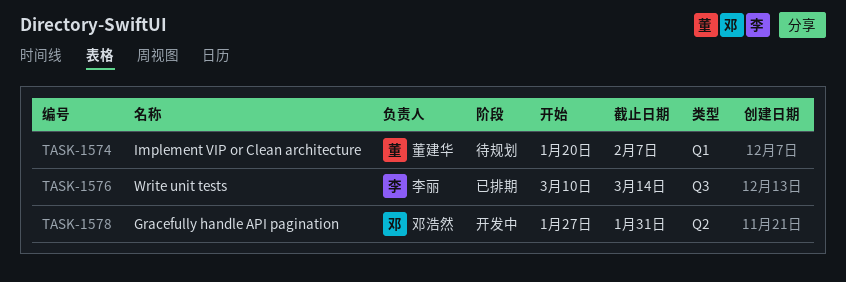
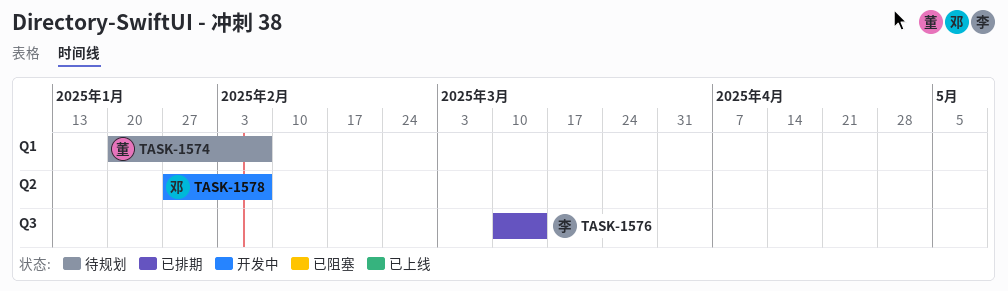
TASK-1578, due: Jan 31 -> Feb 7

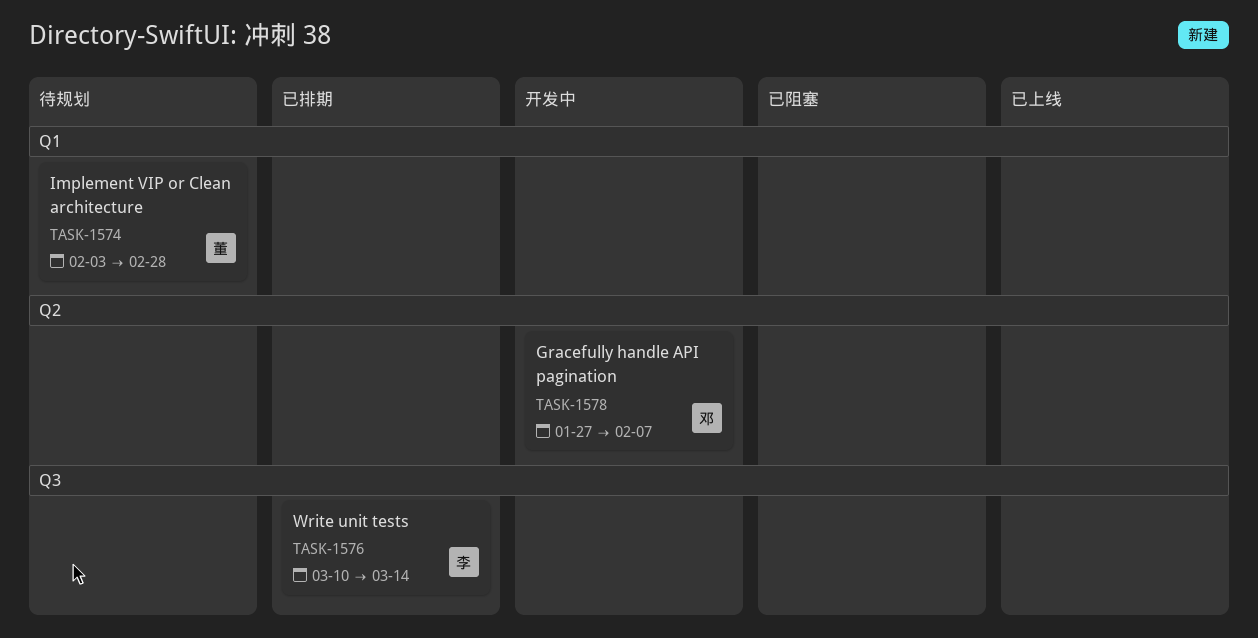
TASK-1574, start: Jan 20 -> Feb 3
TASK-1574, due: Feb 7 -> Feb 28

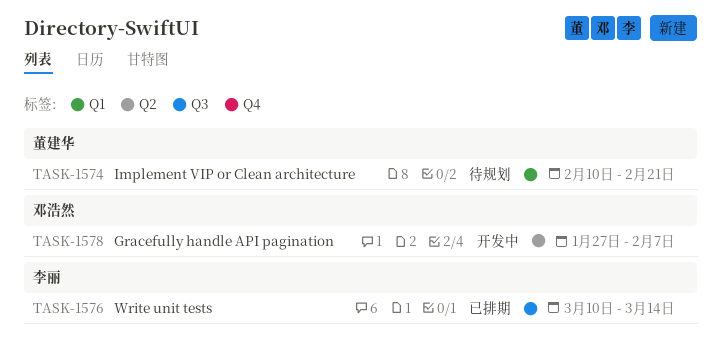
TASK-1574, start: Feb 3 -> Feb 10
TASK-1574, due: Feb 28 -> Feb 21

